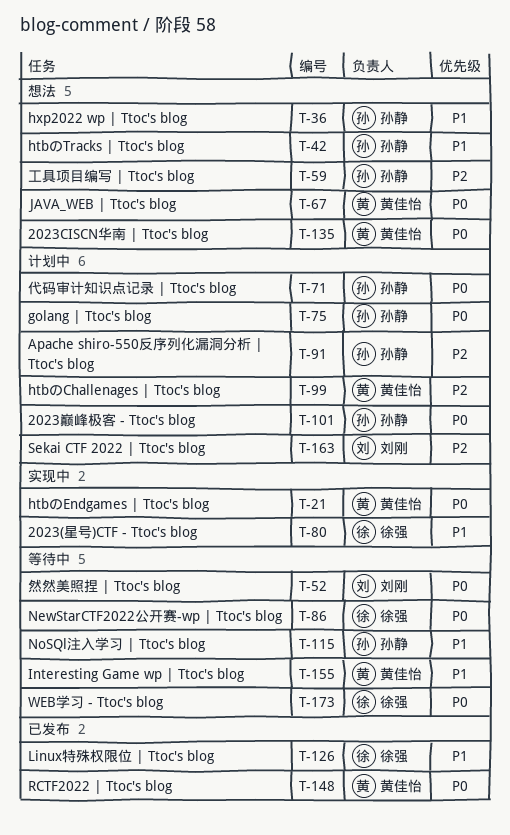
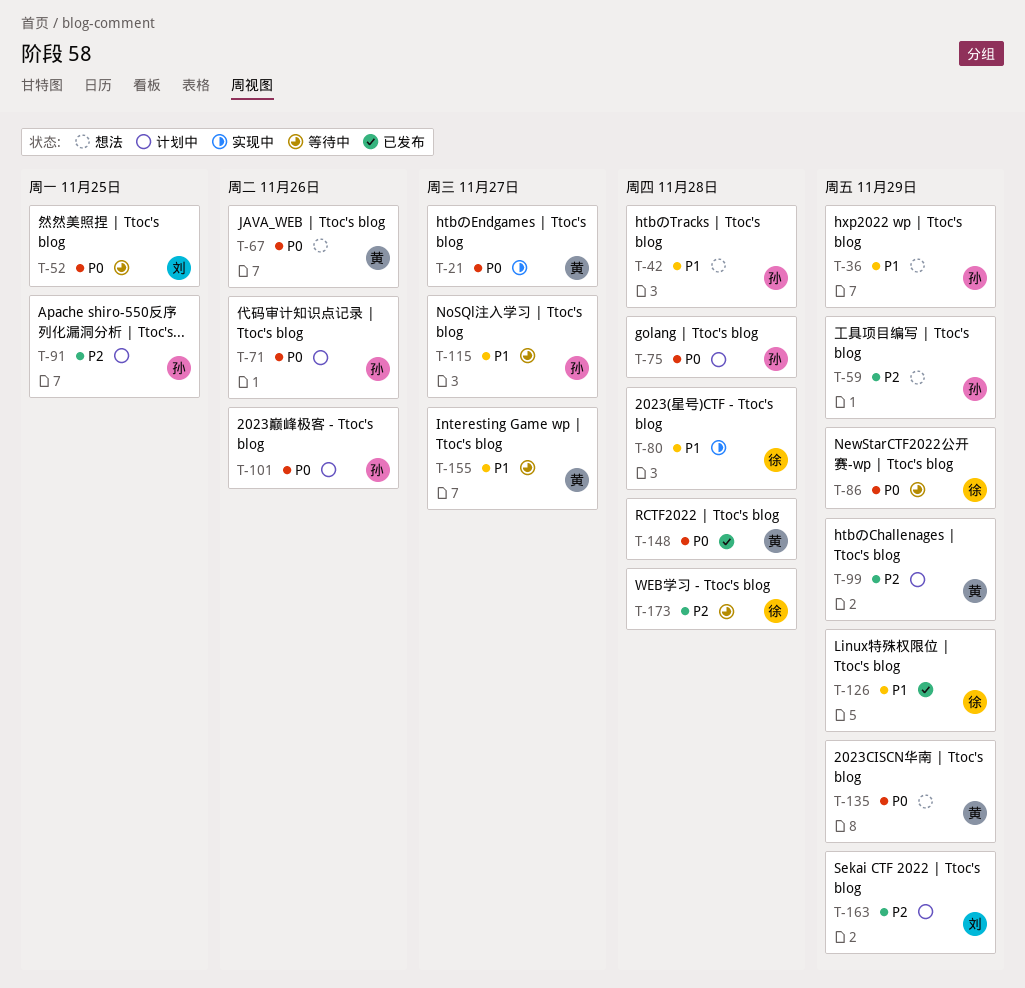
T-173, priority: P0 -> P2

